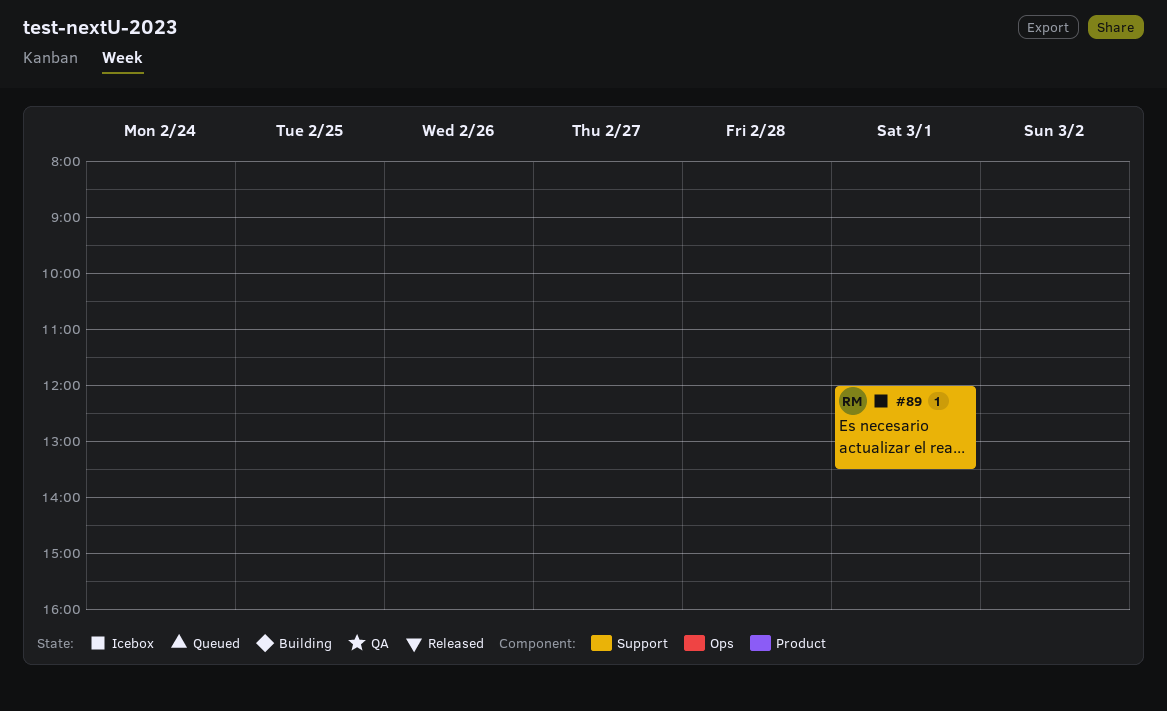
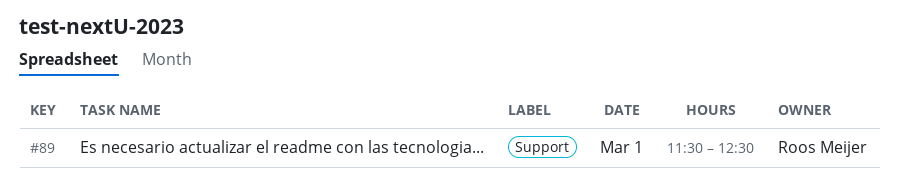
#89, begins: 12:00 -> 11:30
#89, ends: 13:30 -> 12:30

